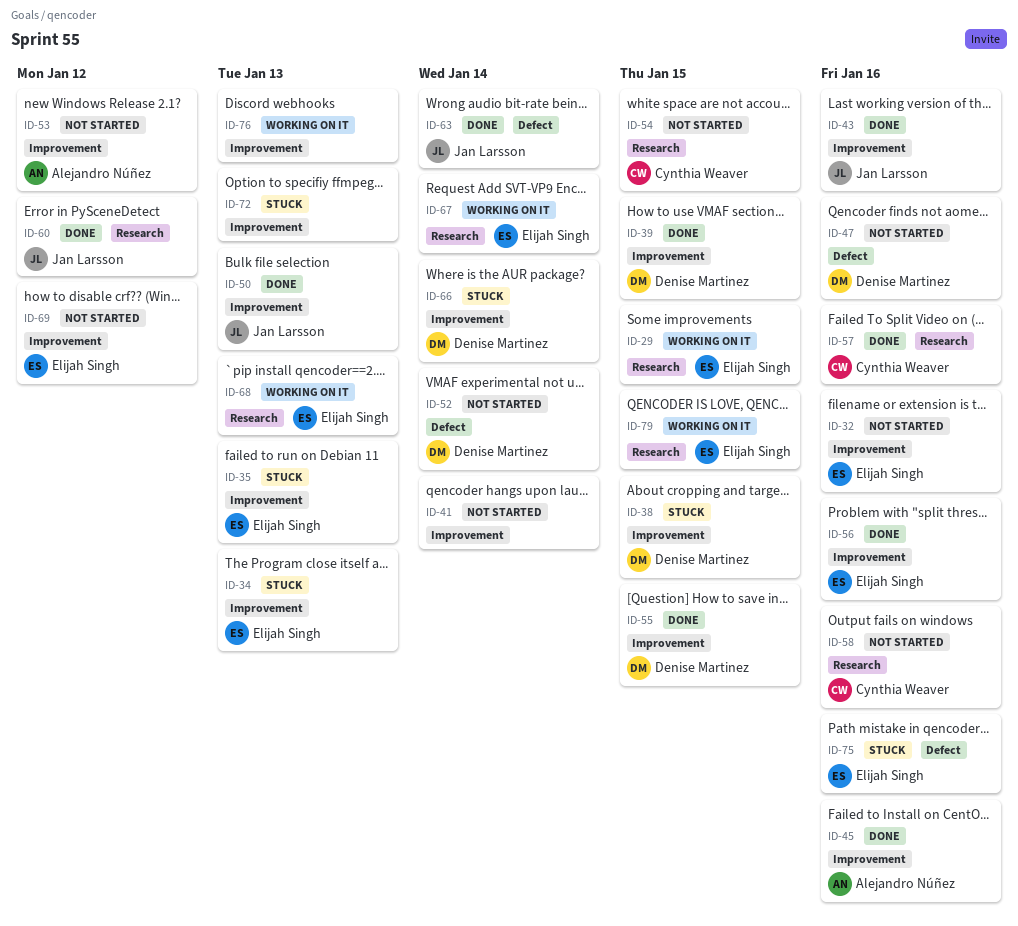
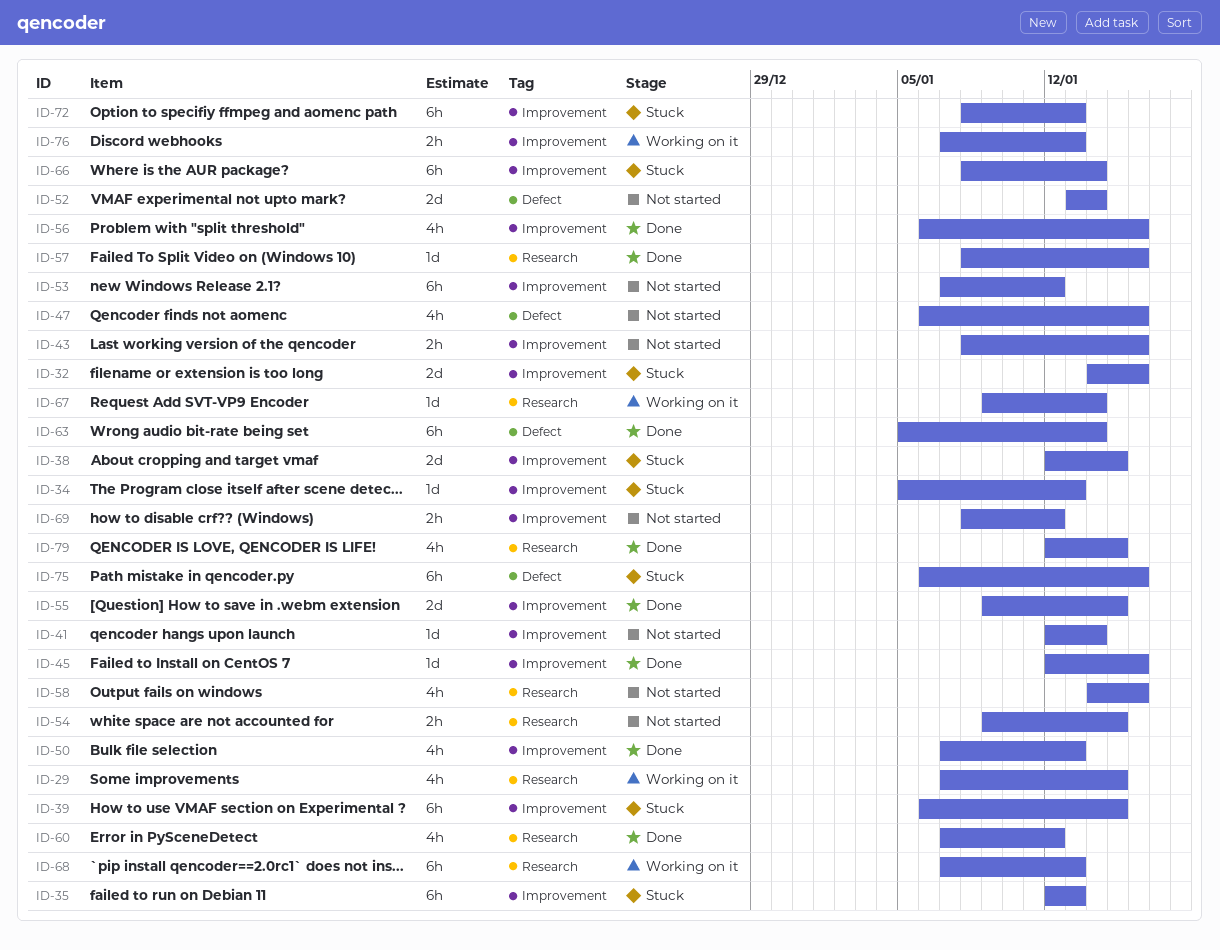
ID-32, status: Not started -> Stuck
ID-39, status: Done -> Stuck
ID-43, status: Done -> Not started
ID-79, status: Working on it -> Done

